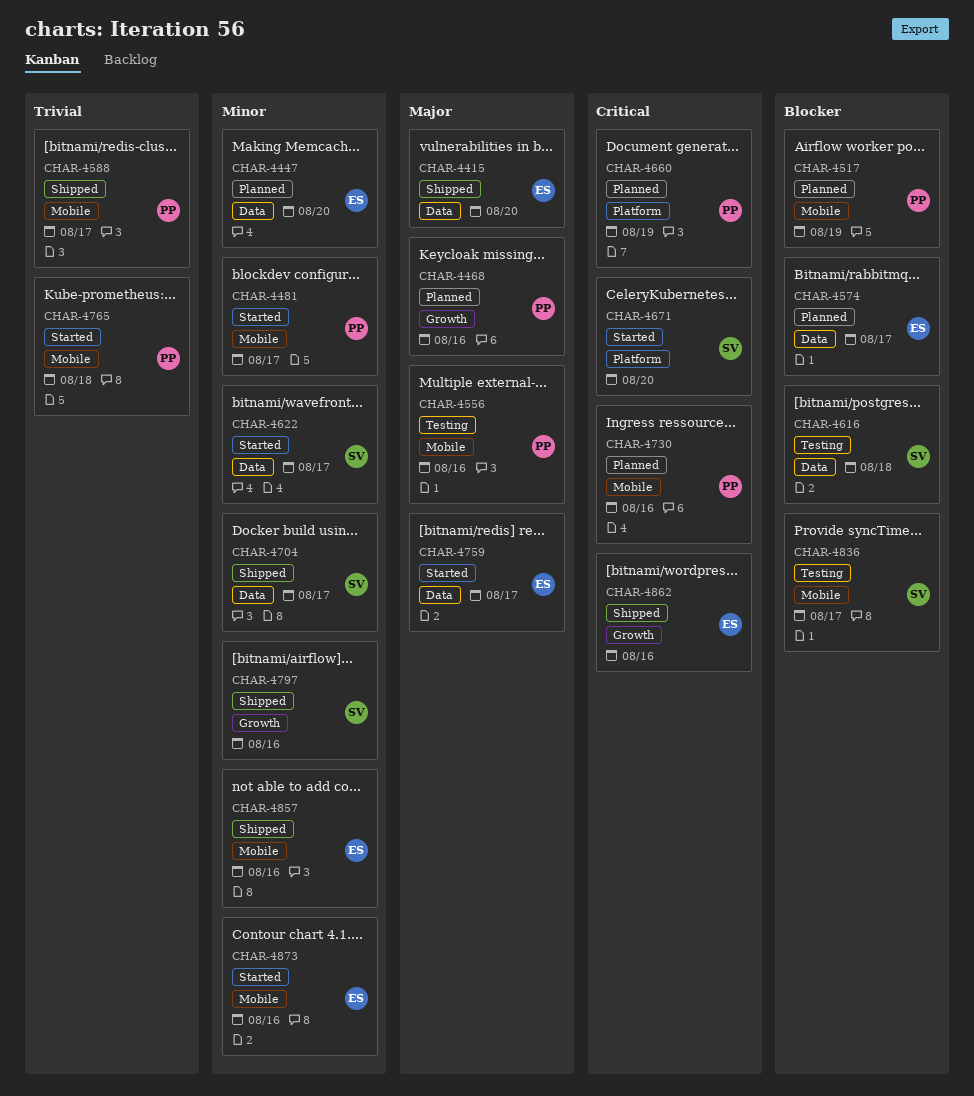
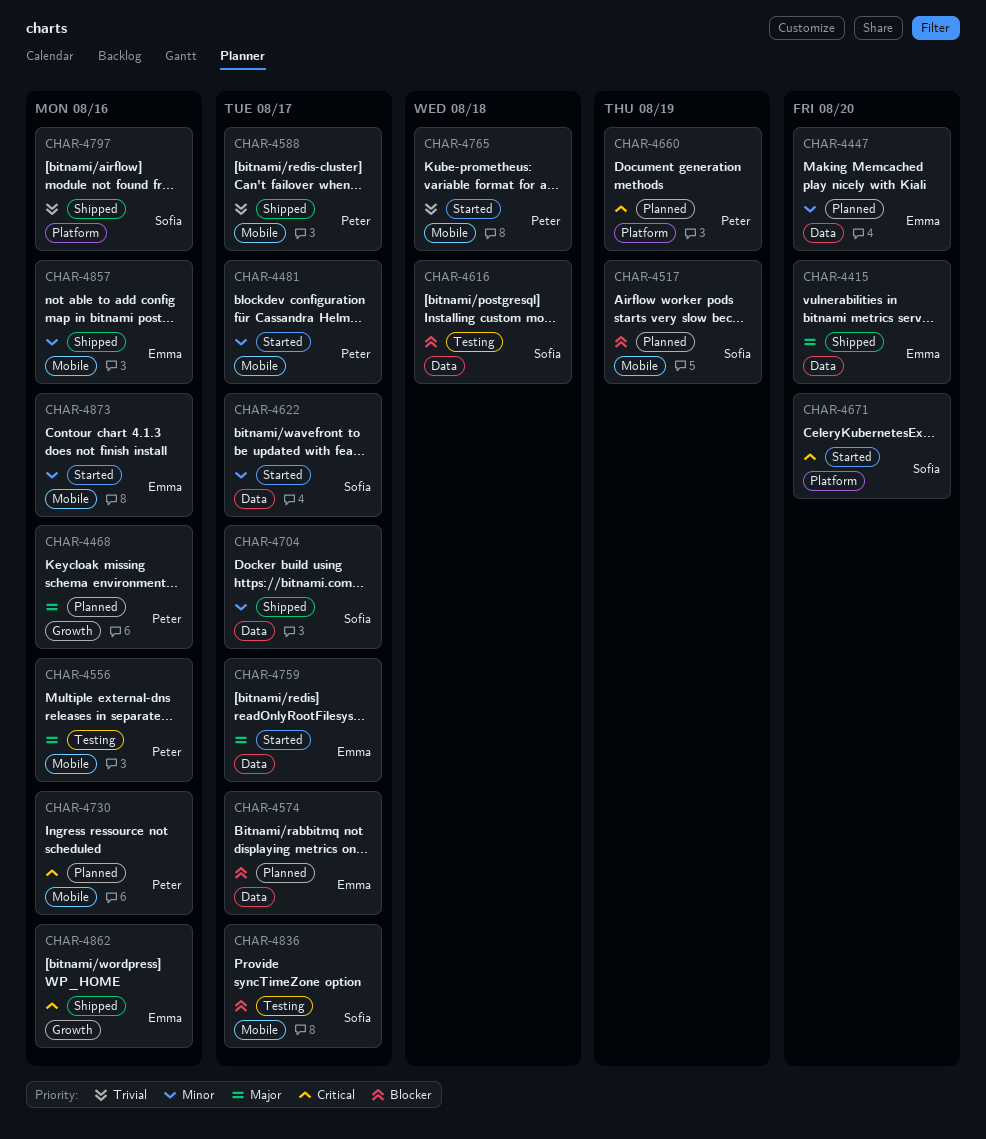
CHAR-4517, owner: Peter -> Sofia
CHAR-4797, priority: Minor -> Trivial
CHAR-4797, label: Growth -> Platform

